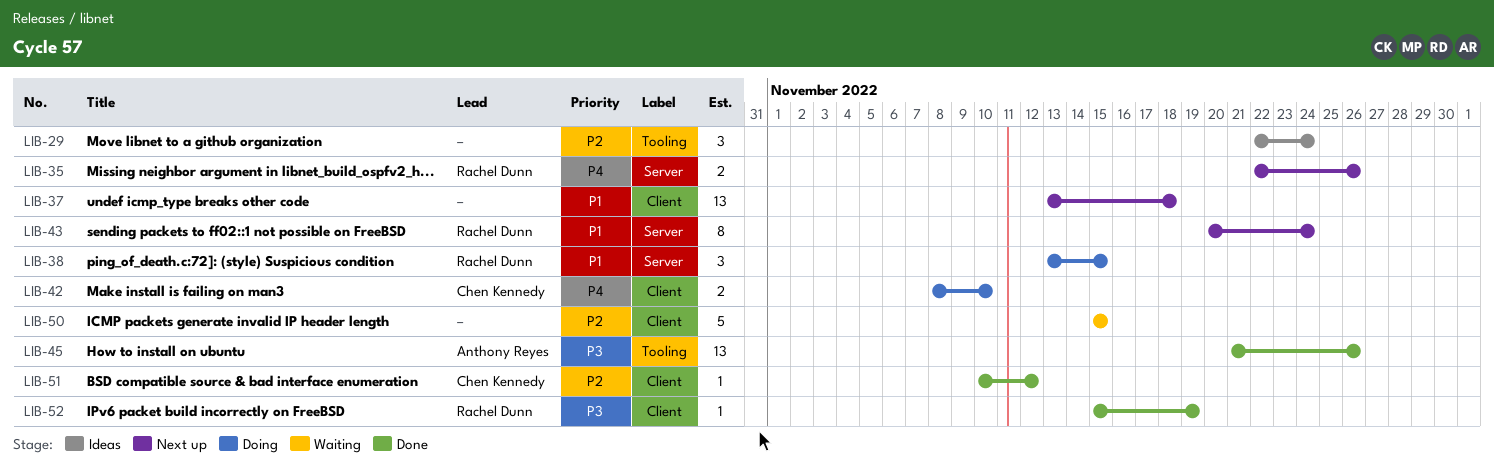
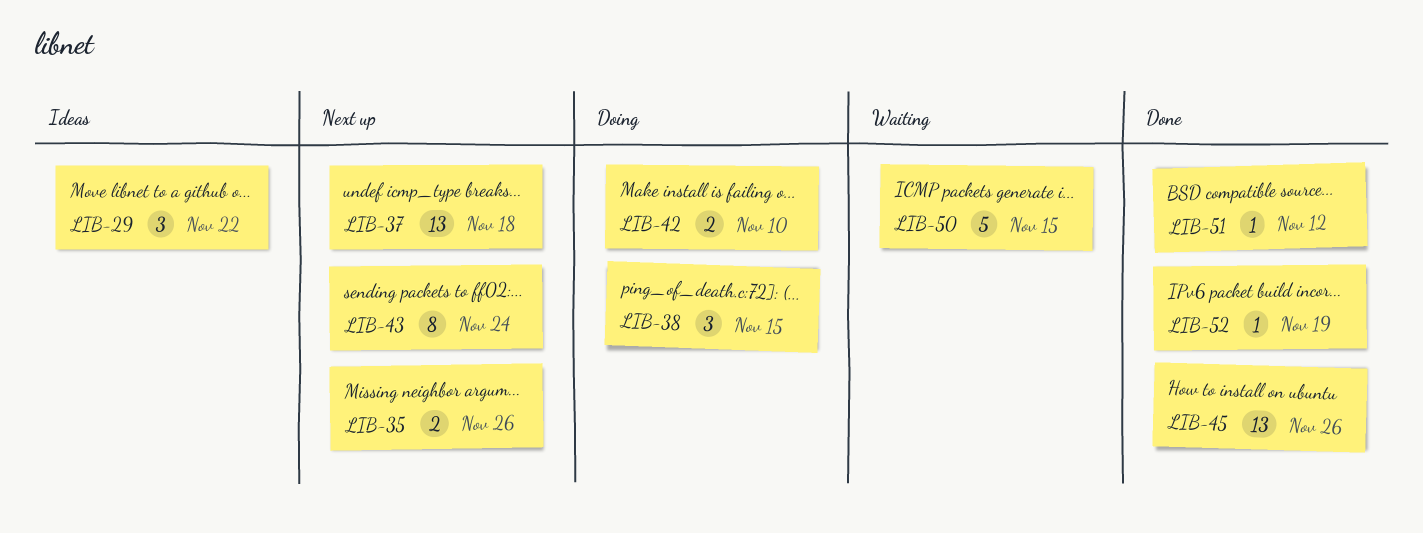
LIB-29, due: Nov 24 -> Nov 22

